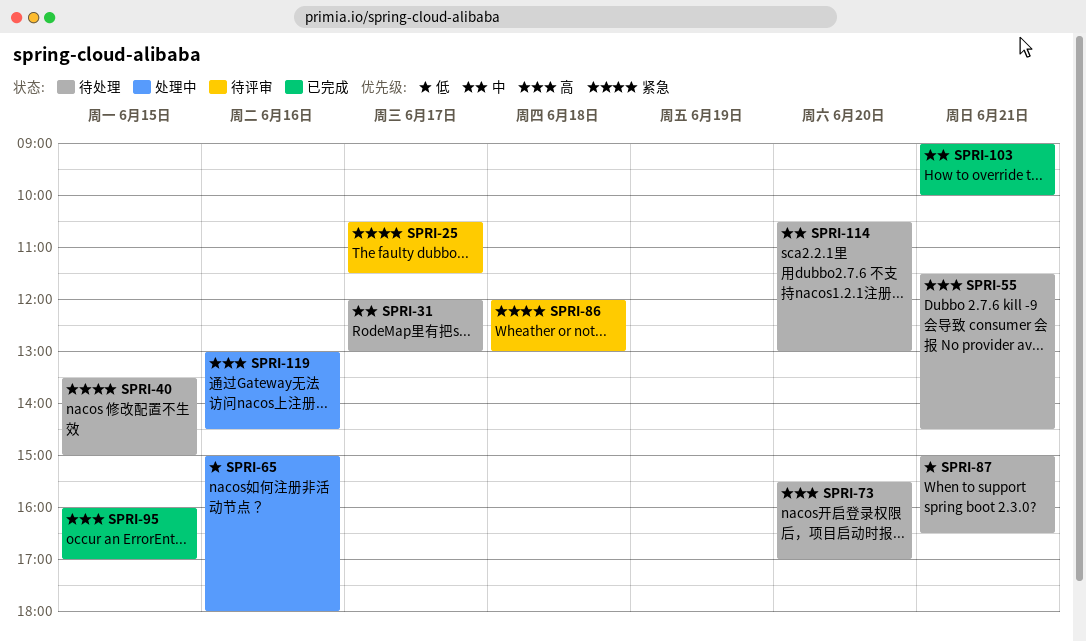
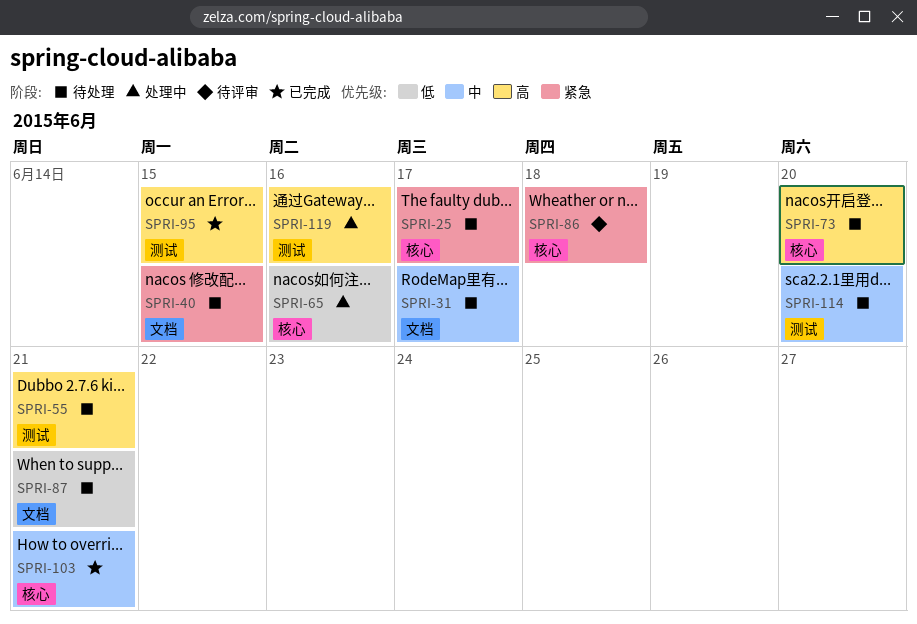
SPRI-25, status: 待评审 -> 待处理

